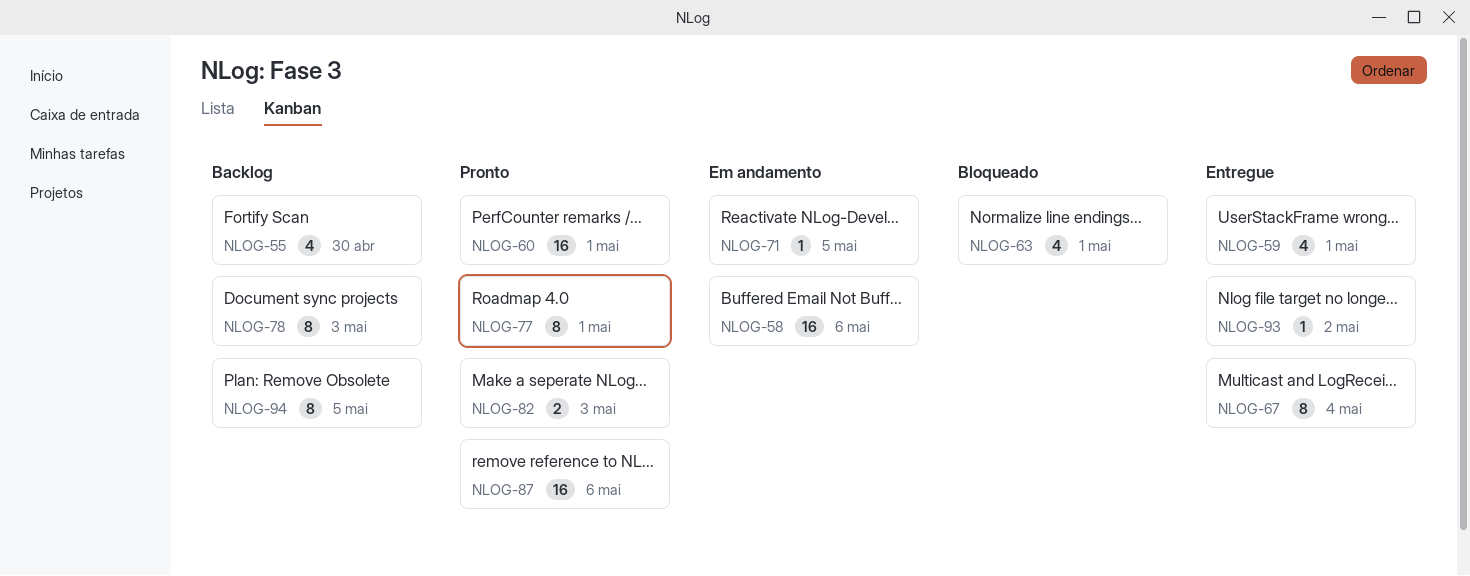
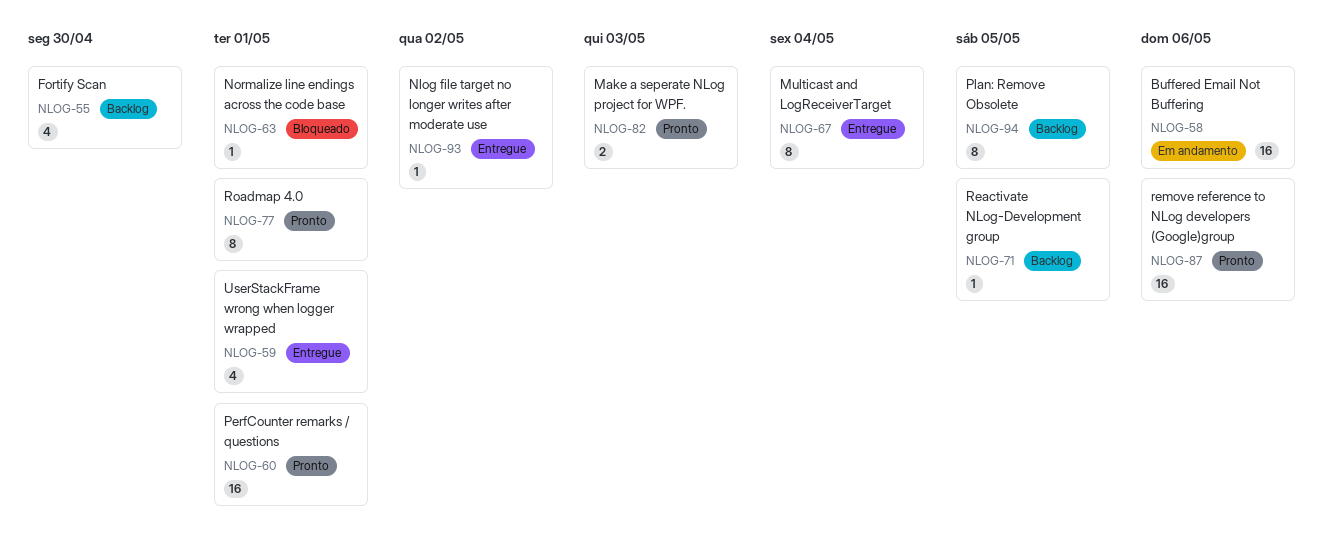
NLOG-63, estimate: 4 -> 1
NLOG-71, status: Em andamento -> Backlog
NLOG-78: present -> none

